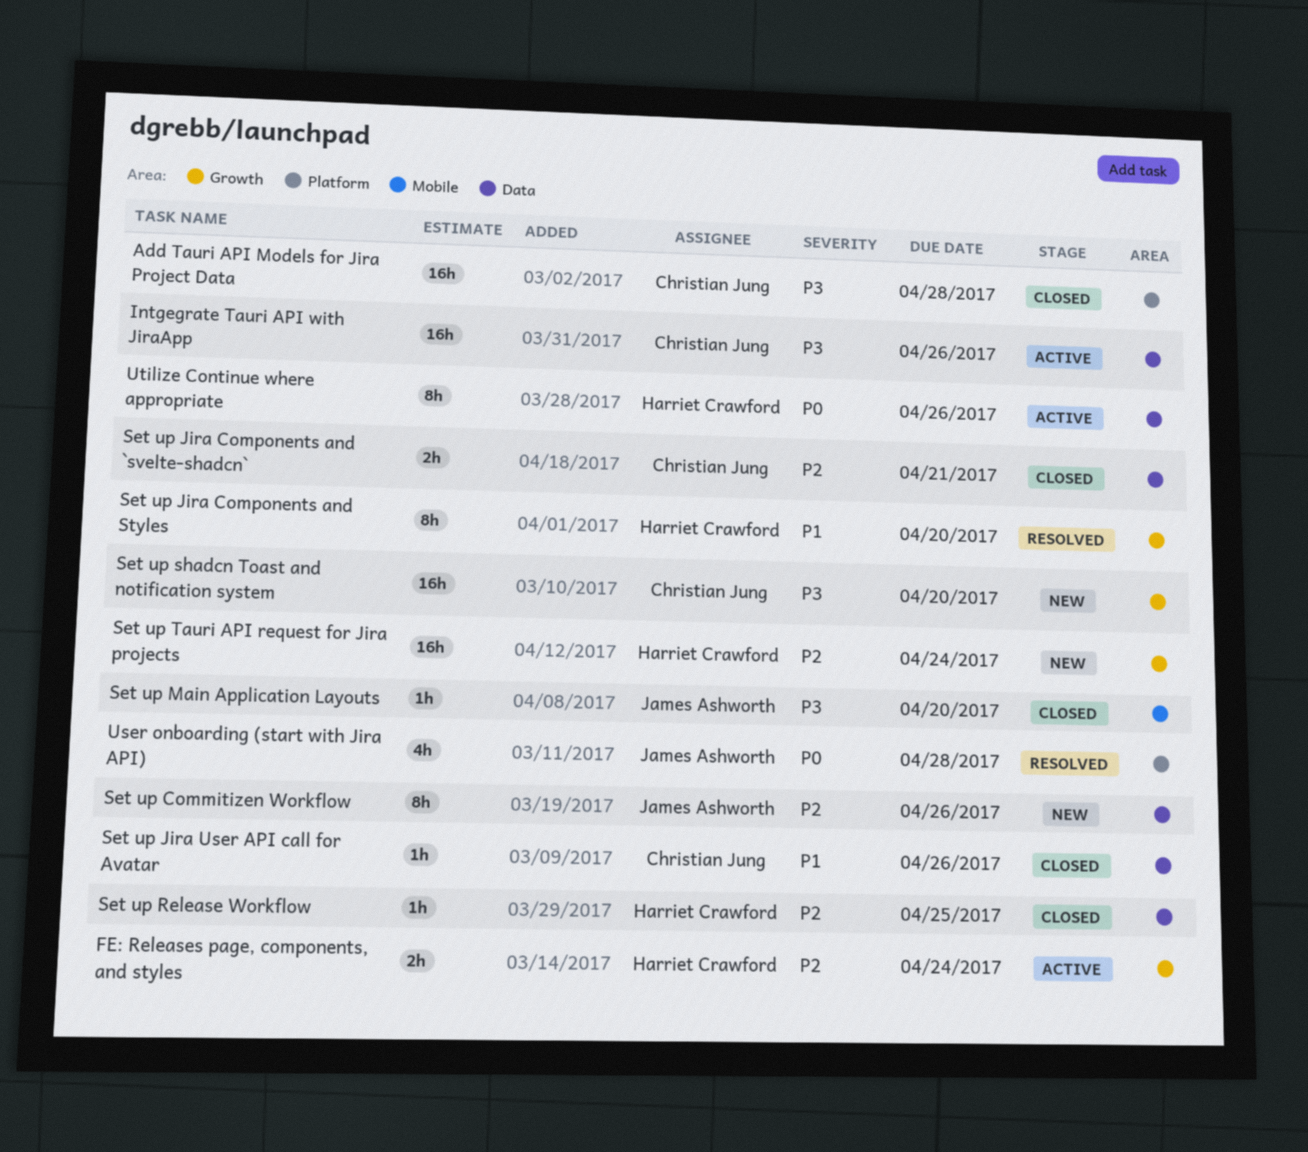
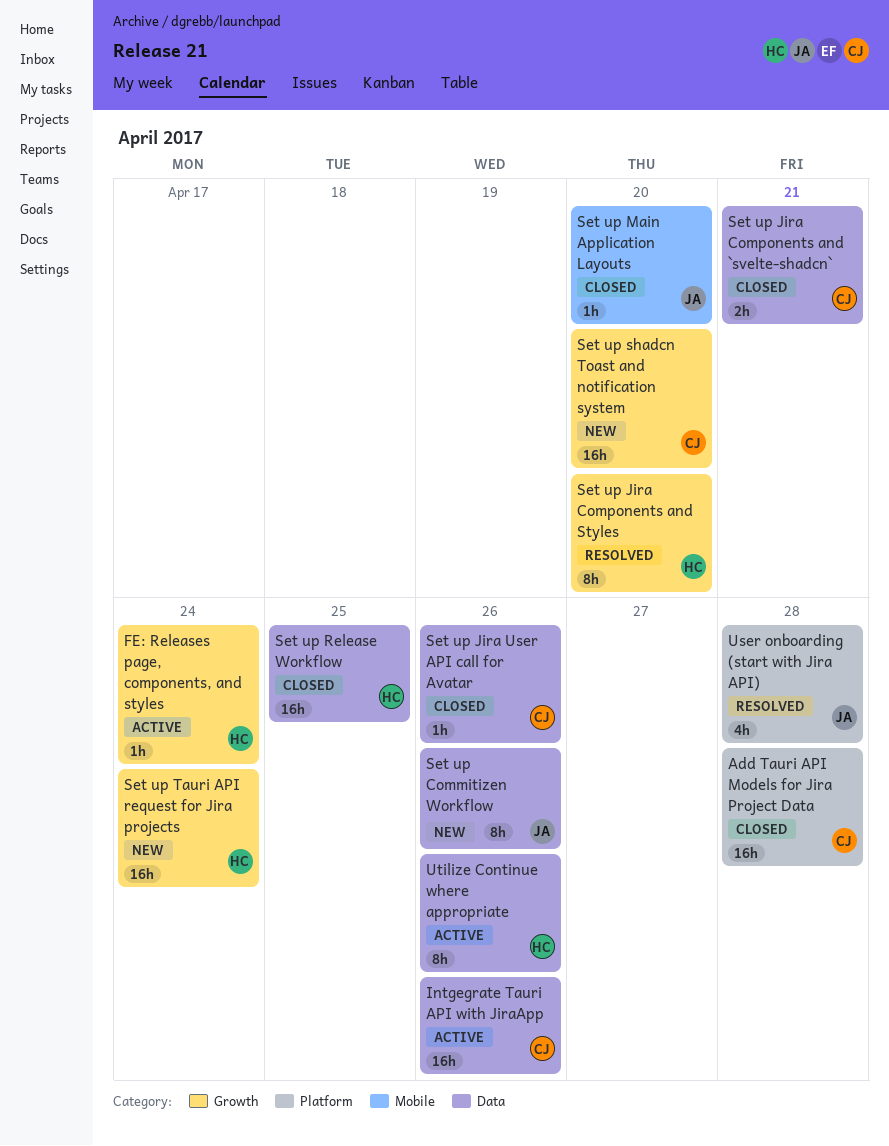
FE: Releases page, components, and styles, estimate: 2h -> 1h
Set up Release Workflow, estimate: 1h -> 16h

